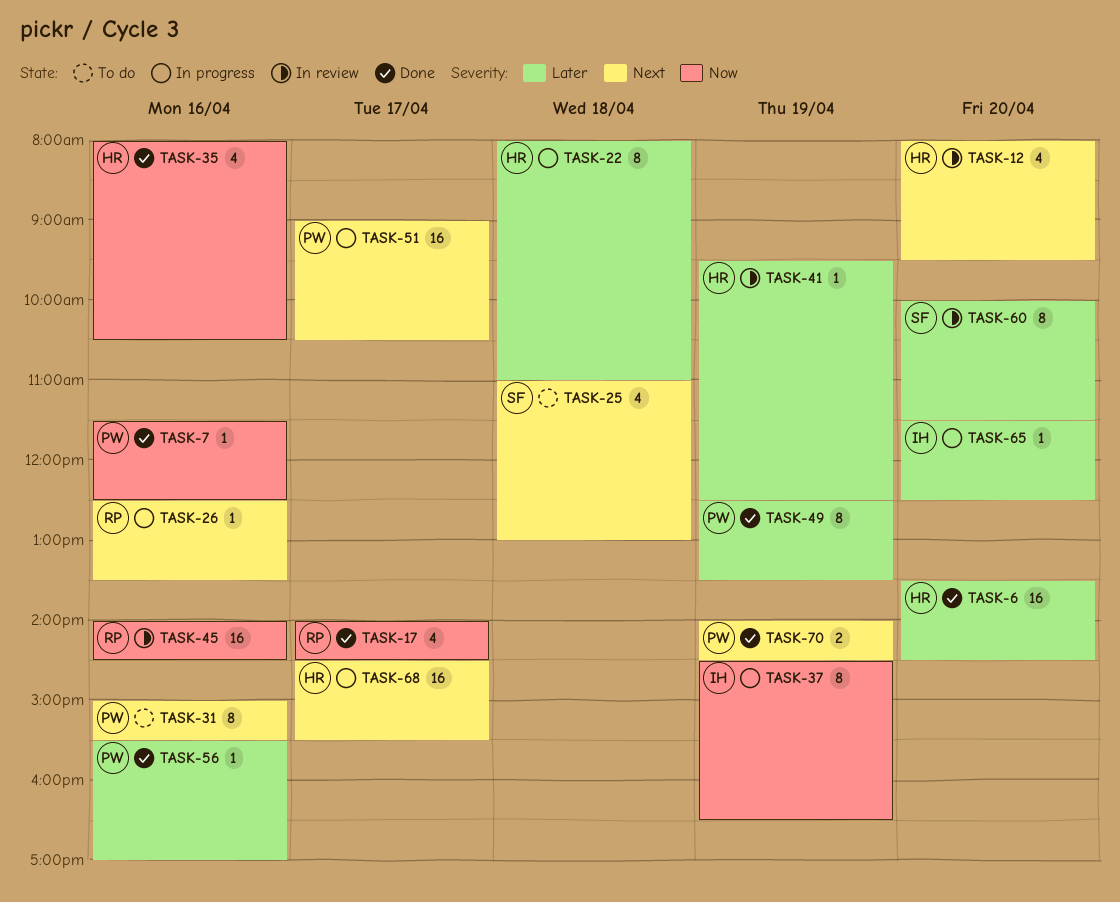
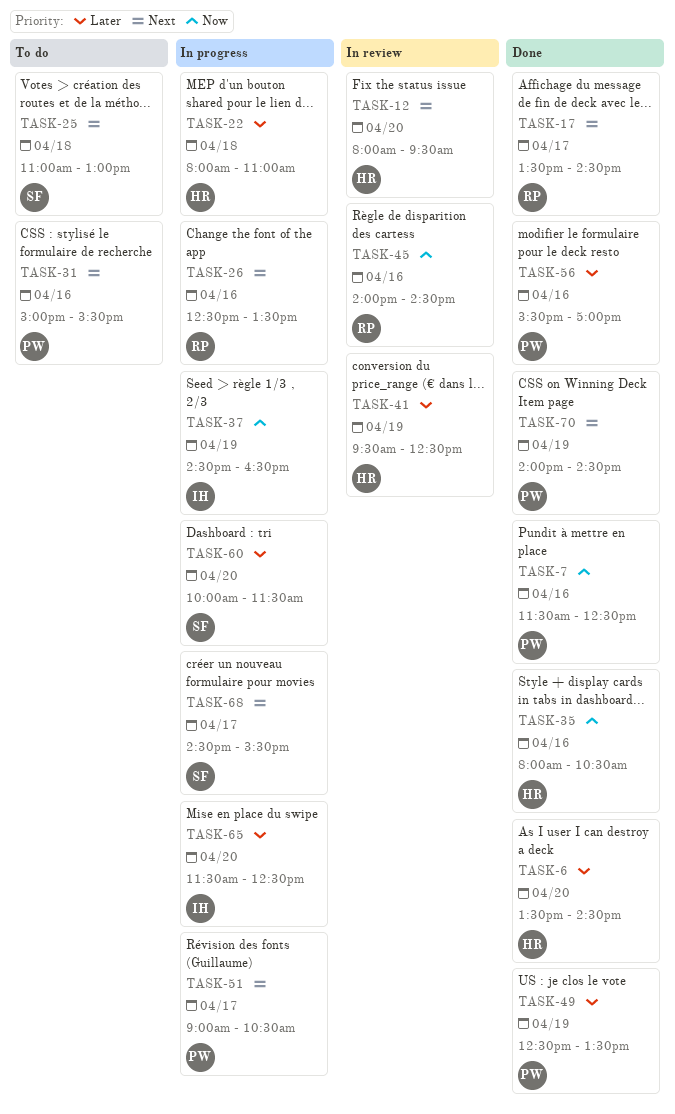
TASK-17, priority: Now -> Next
TASK-17, begins: 14:00 -> 13:30
TASK-60, status: In review -> In progress
TASK-68, owner: HR -> SF

